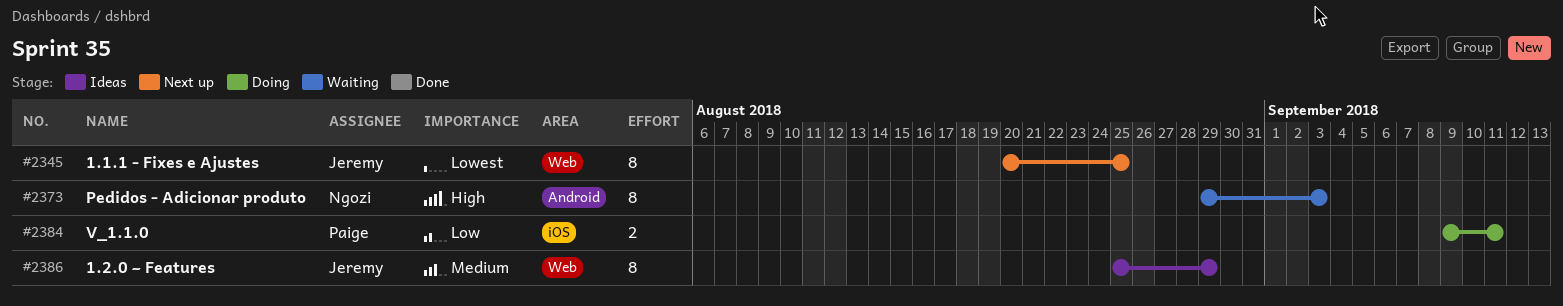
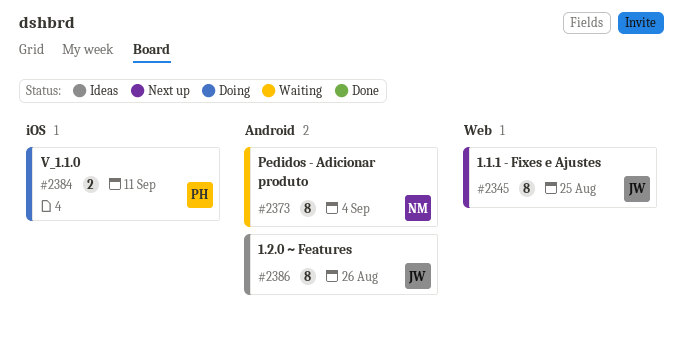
#2373, due: Sep 3 -> Sep 4
#2386, label: Web -> Android
#2386, due: Aug 29 -> Aug 26

